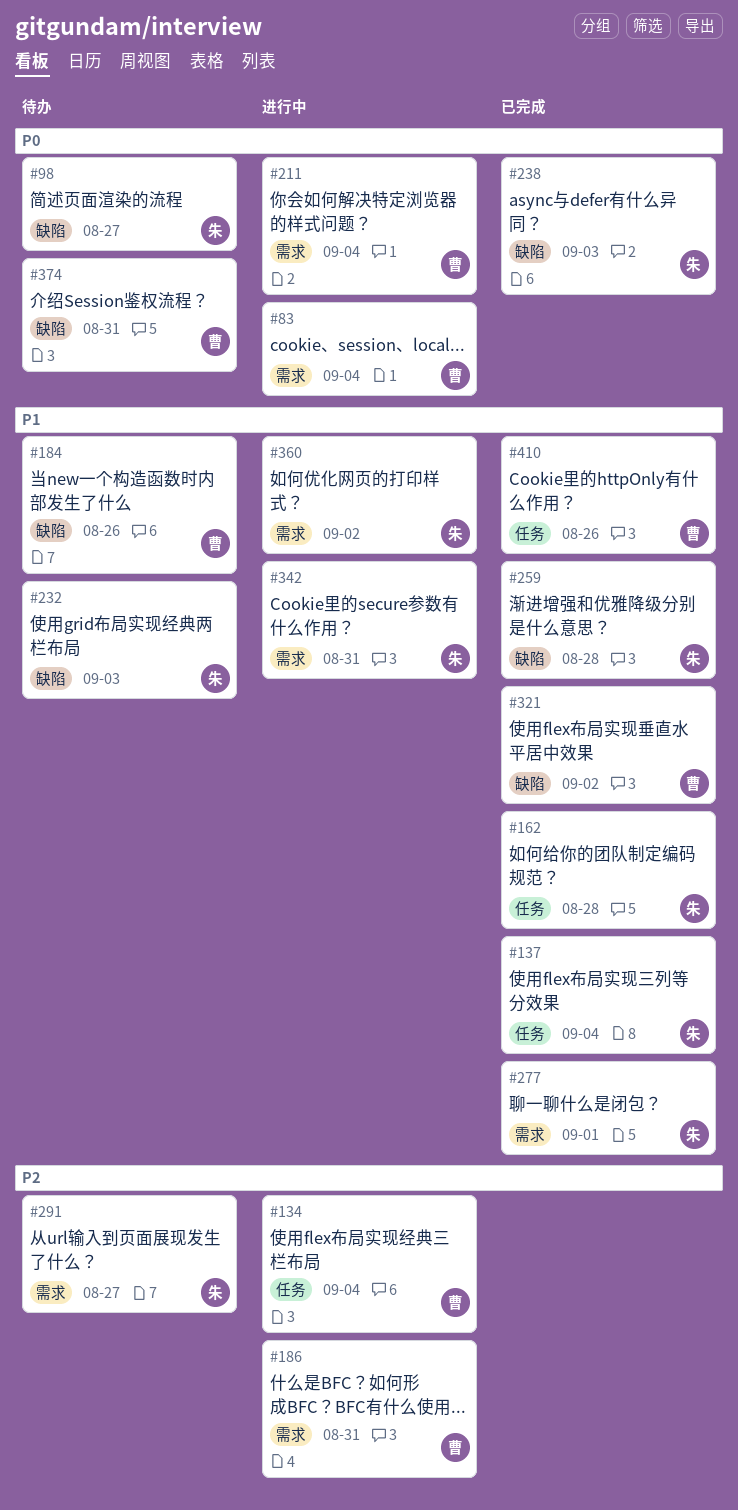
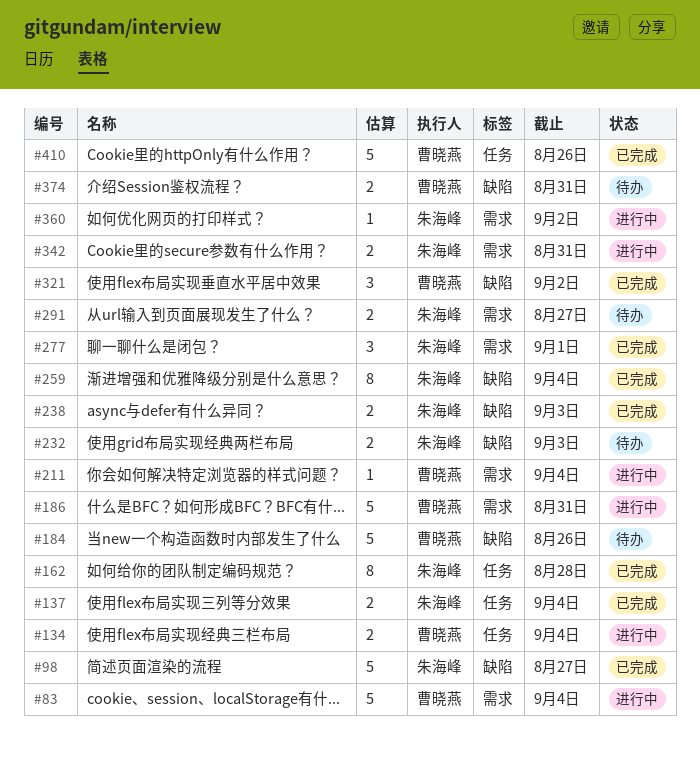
#98, status: 待办 -> 已完成
#259, due: Aug 28 -> Sep 4

